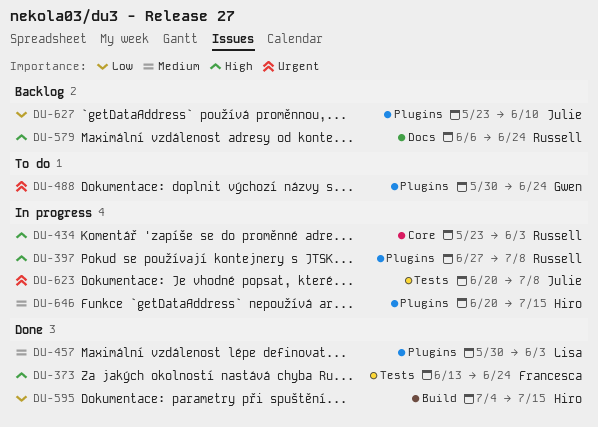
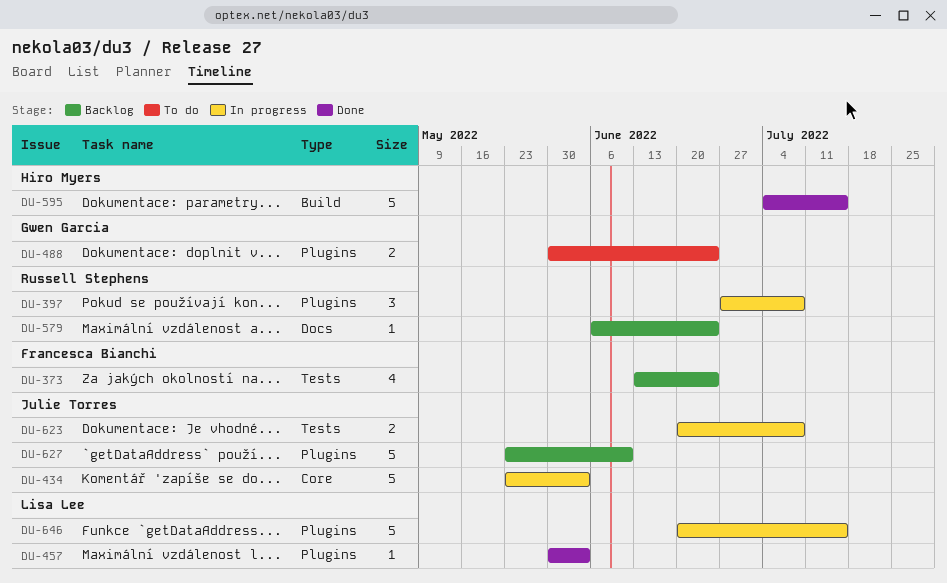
DU-373, status: Done -> Backlog
DU-434, owner: Russell Stephens -> Julie Torres
DU-646, owner: Hiro Myers -> Lisa Lee

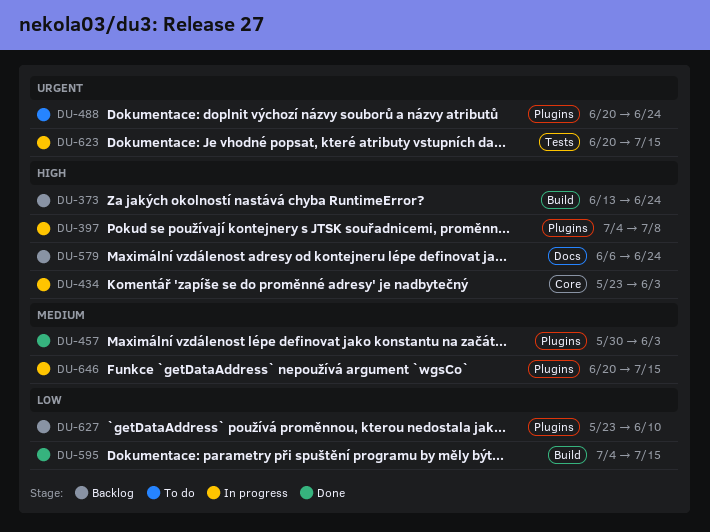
DU-373, label: Tests -> Build
DU-397, start: Jun 27 -> Jul 4
DU-488, start: May 30 -> Jun 20
DU-623, due: Jul 8 -> Jul 15

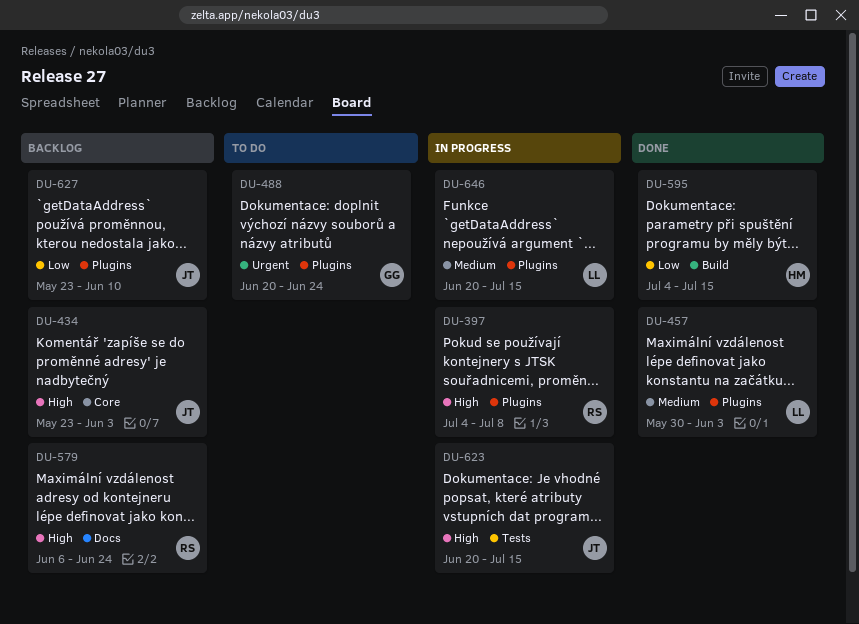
DU-373: present -> none
DU-434, status: In progress -> Backlog
DU-623, priority: Urgent -> High

